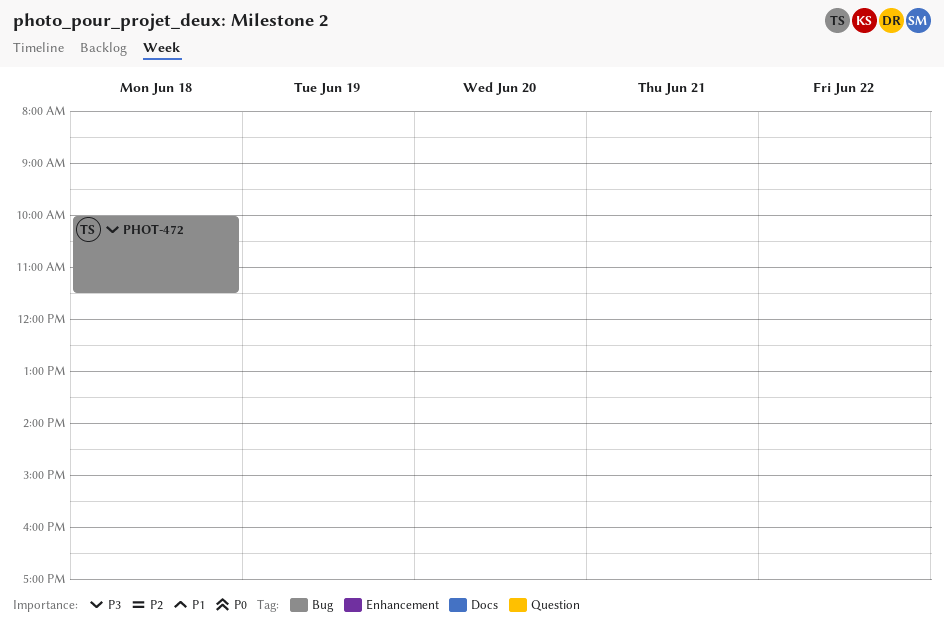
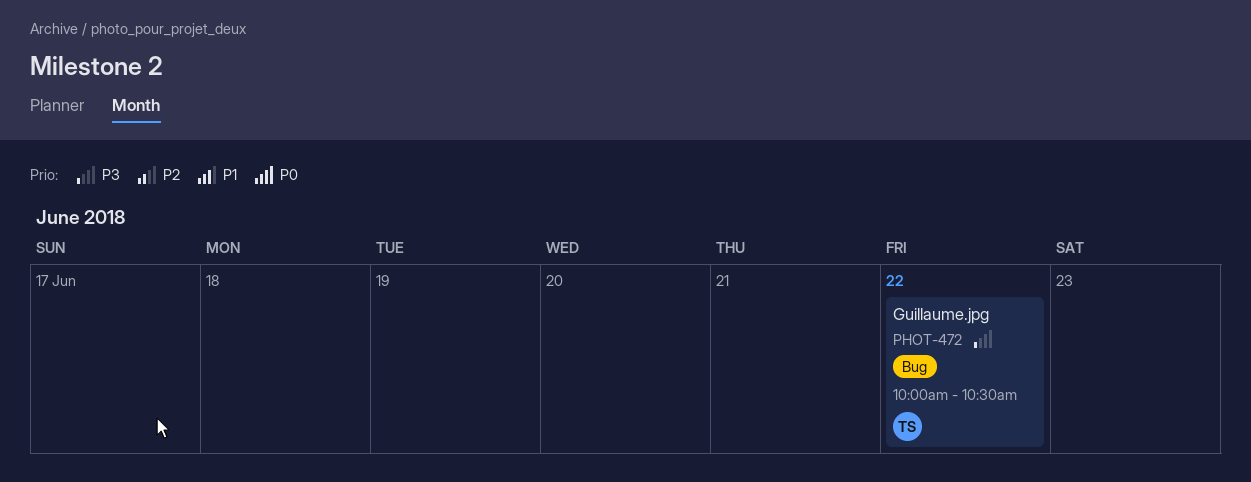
PHOT-472, day: Jun 18 -> Jun 22
PHOT-472, ends: 11:30 -> 10:30

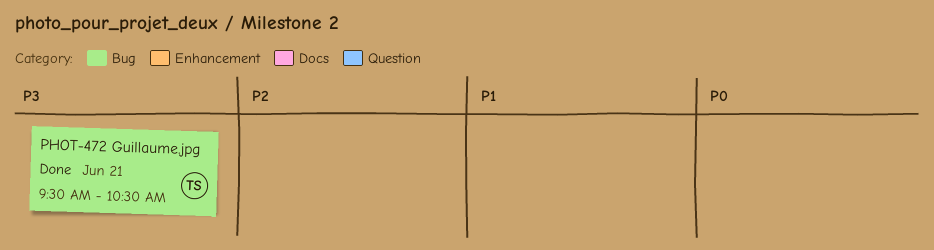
PHOT-472, day: Jun 22 -> Jun 21
PHOT-472, begins: 10:00 -> 09:30

